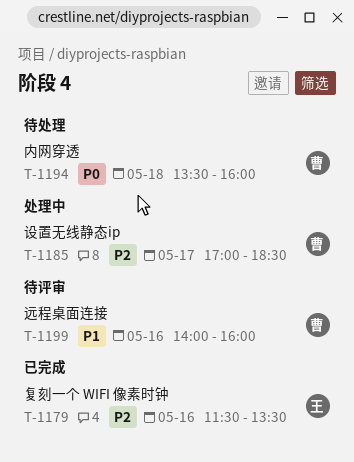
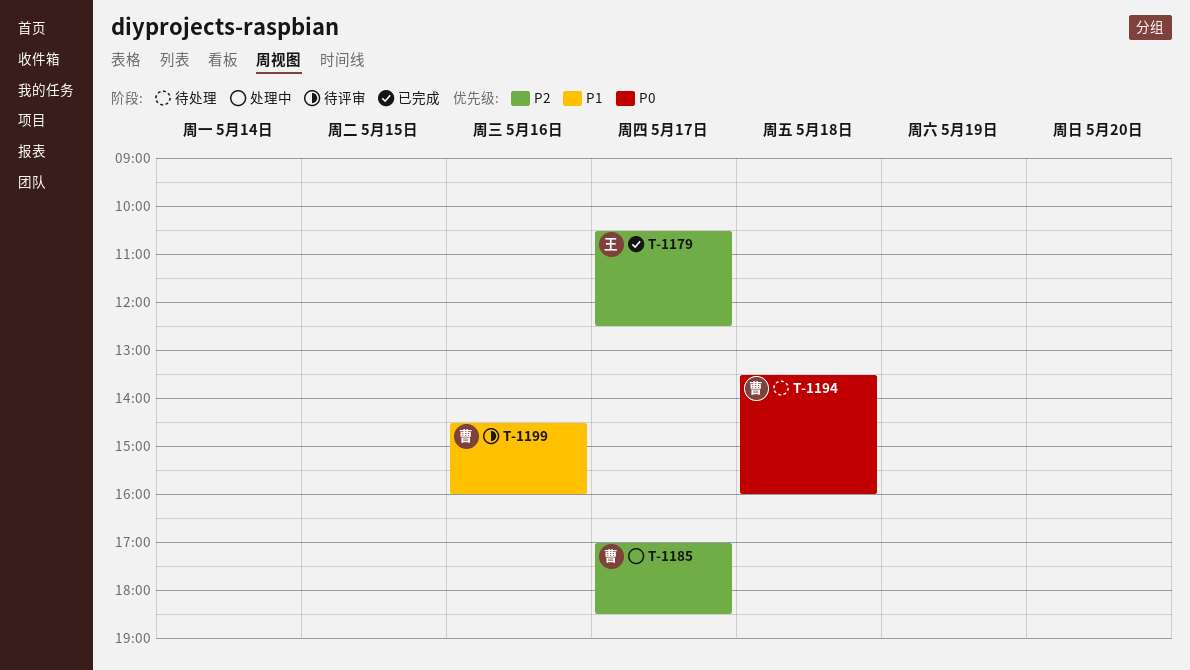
T-1179, day: May 16 -> May 17
T-1179, begins: 11:30 -> 10:30
T-1179, ends: 13:30 -> 12:30
T-1199, begins: 14:00 -> 14:30

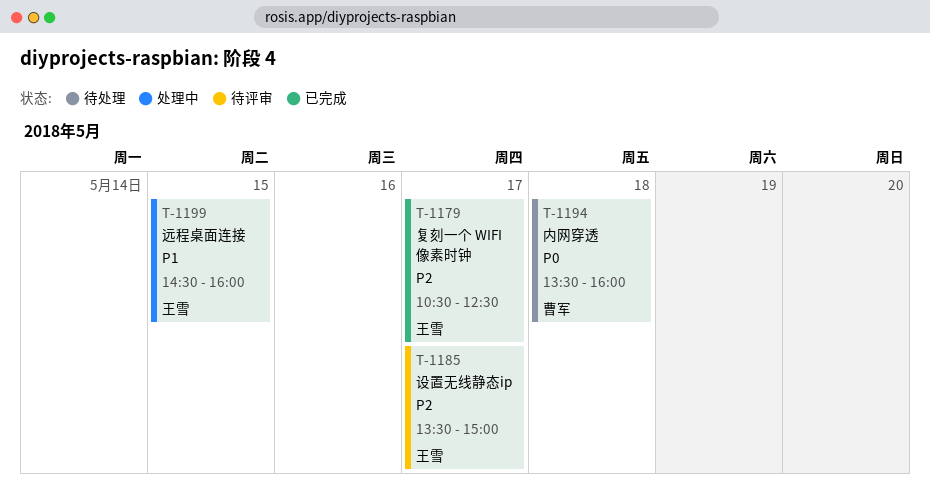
T-1185, status: 处理中 -> 待评审
T-1185, owner: 曹军 -> 王雪
T-1185, begins: 17:00 -> 13:30
T-1185, ends: 18:30 -> 15:00
T-1199, status: 待评审 -> 处理中
T-1199, owner: 曹军 -> 王雪
T-1199, day: May 16 -> May 15

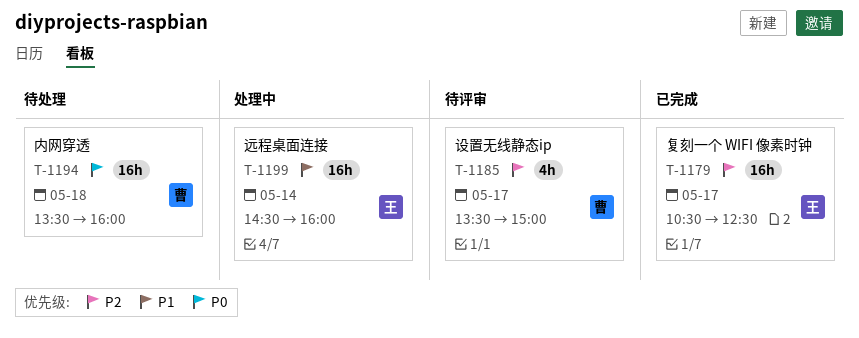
T-1185, owner: 王雪 -> 曹军
T-1199, day: May 15 -> May 14

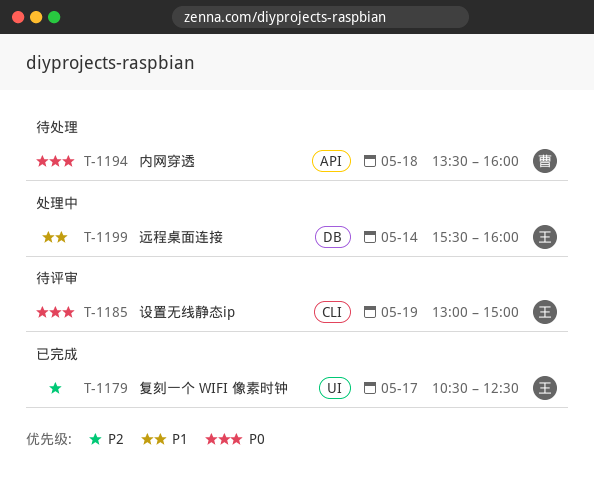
T-1185, owner: 曹 -> 王
T-1185, priority: P2 -> P0
T-1185, day: May 17 -> May 19
T-1185, begins: 13:30 -> 13:00
T-1199, begins: 14:30 -> 15:30

